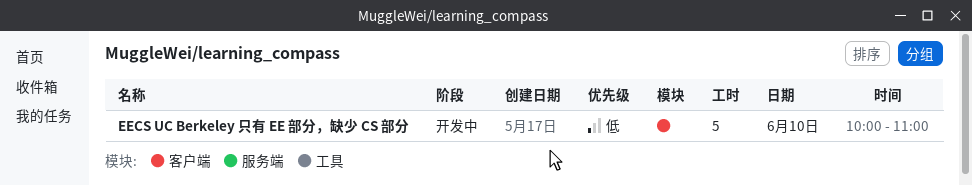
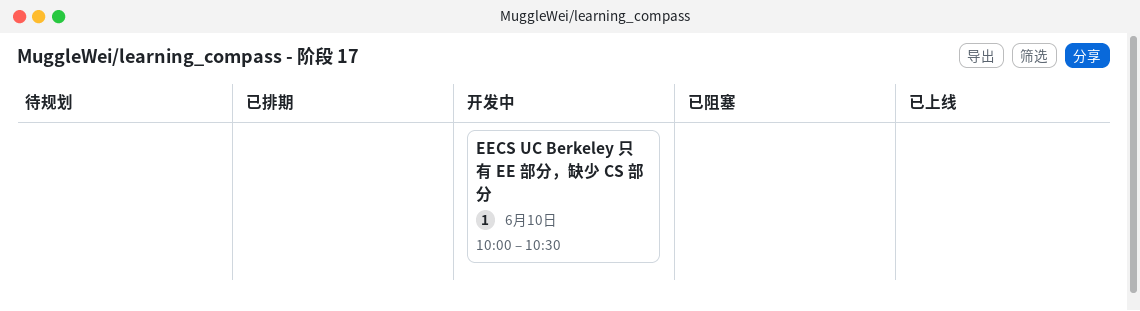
EECS UC Berkeley 只有 EE 部分，缺少 CS 部分, estimate: 5 -> 1
EECS UC Berkeley 只有 EE 部分，缺少 CS 部分, ends: 11:00 -> 10:30

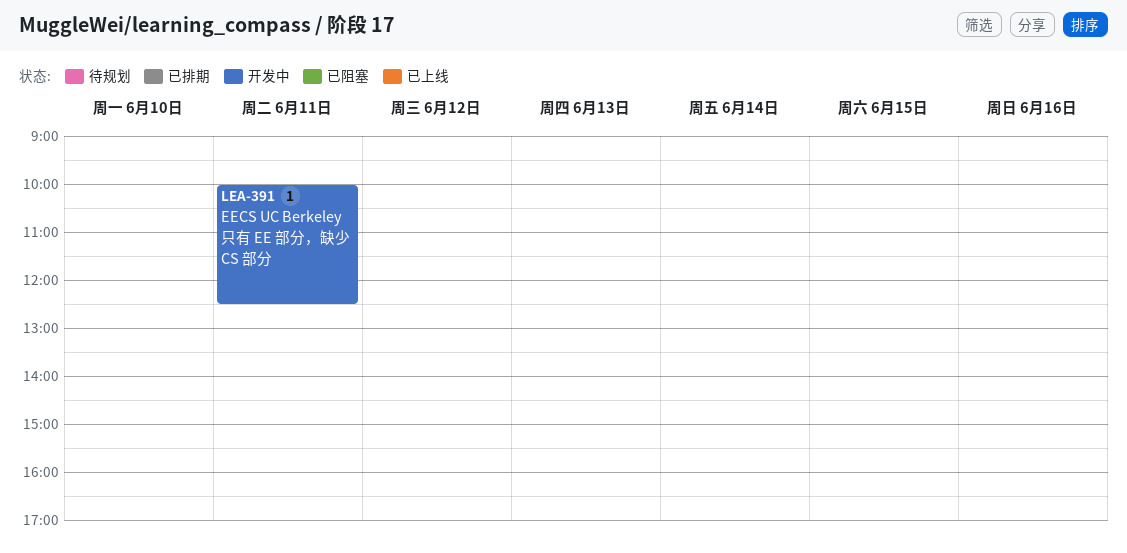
EECS UC Berkeley 只有 EE 部分，缺少 CS 部分, day: Jun 10 -> Jun 11
EECS UC Berkeley 只有 EE 部分，缺少 CS 部分, ends: 10:30 -> 12:30

